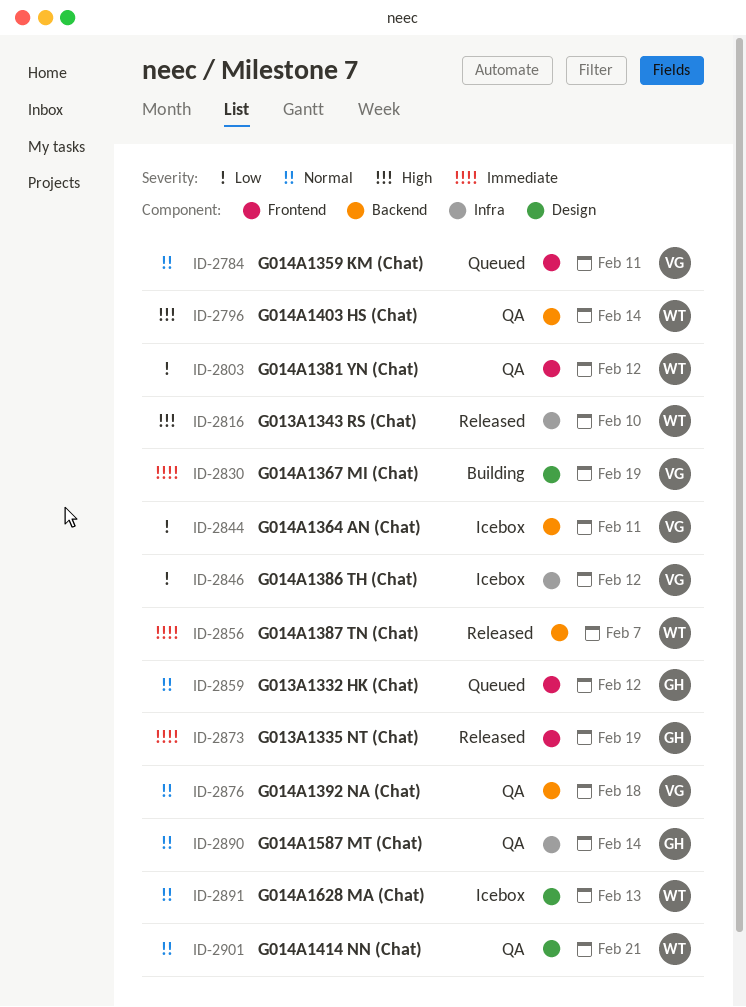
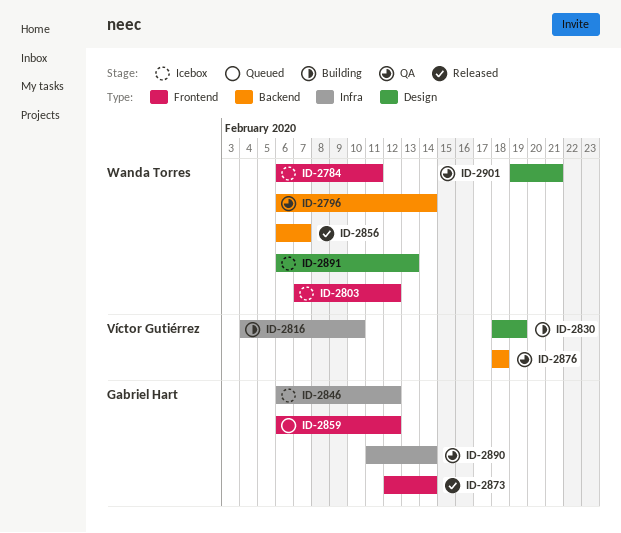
ID-2784, status: Queued -> Icebox
ID-2784, owner: Víctor Gutiérrez -> Wanda Torres
ID-2803, status: QA -> Icebox
ID-2816, status: Released -> Building
ID-2816, owner: Wanda Torres -> Víctor Gutiérrez
ID-2844: present -> none
ID-2846, owner: Víctor Gutiérrez -> Gabriel Hart
ID-2873, due: Feb 19 -> Feb 14

